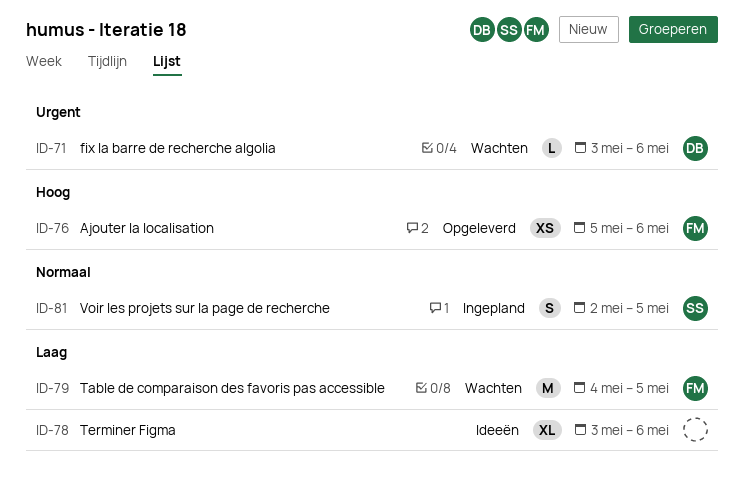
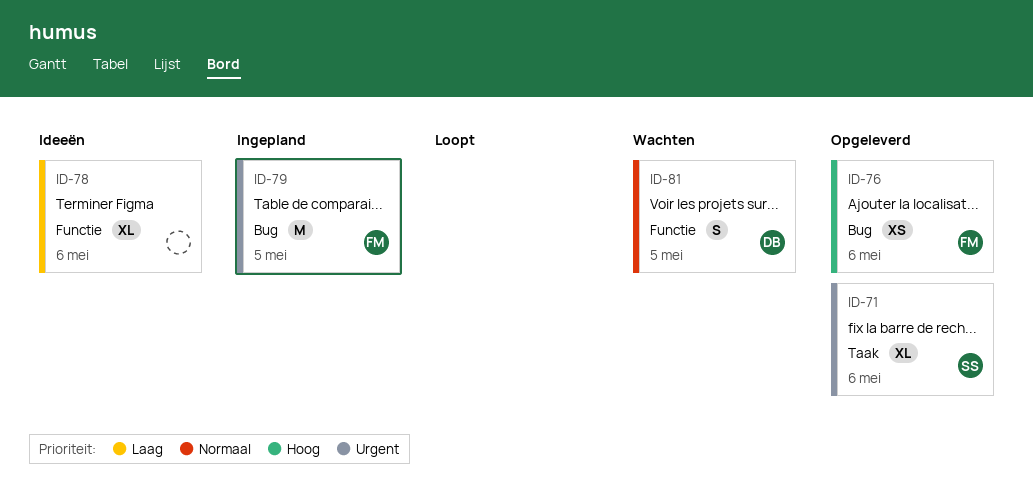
ID-71, status: Wachten -> Opgeleverd
ID-71, owner: DB -> SS
ID-71, estimate: L -> XL
ID-79, status: Wachten -> Ingepland
ID-79, priority: Laag -> Urgent
ID-81, status: Ingepland -> Wachten
ID-81, owner: SS -> DB

